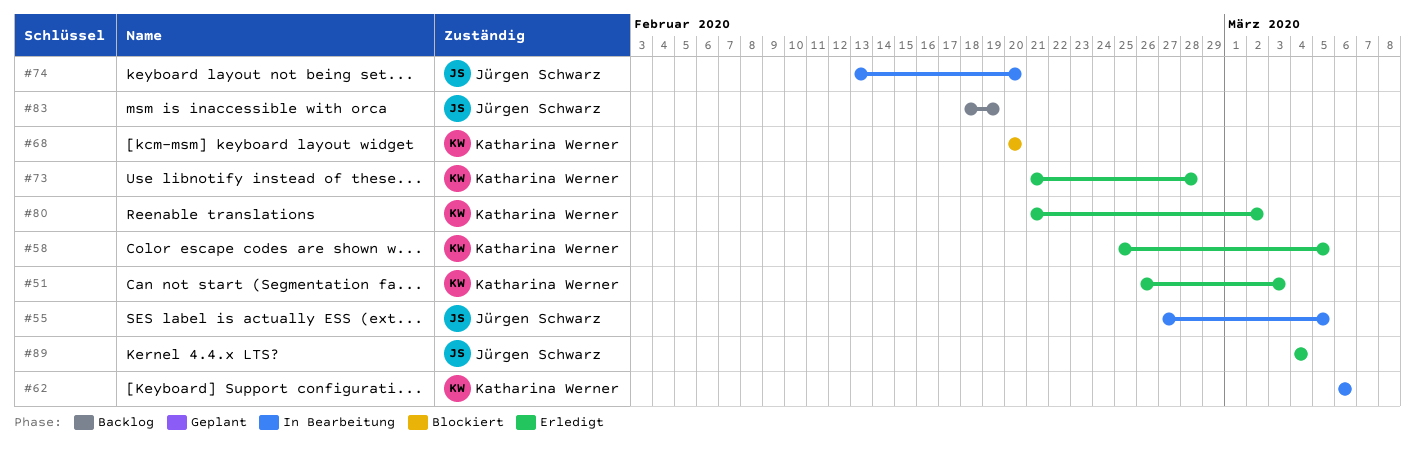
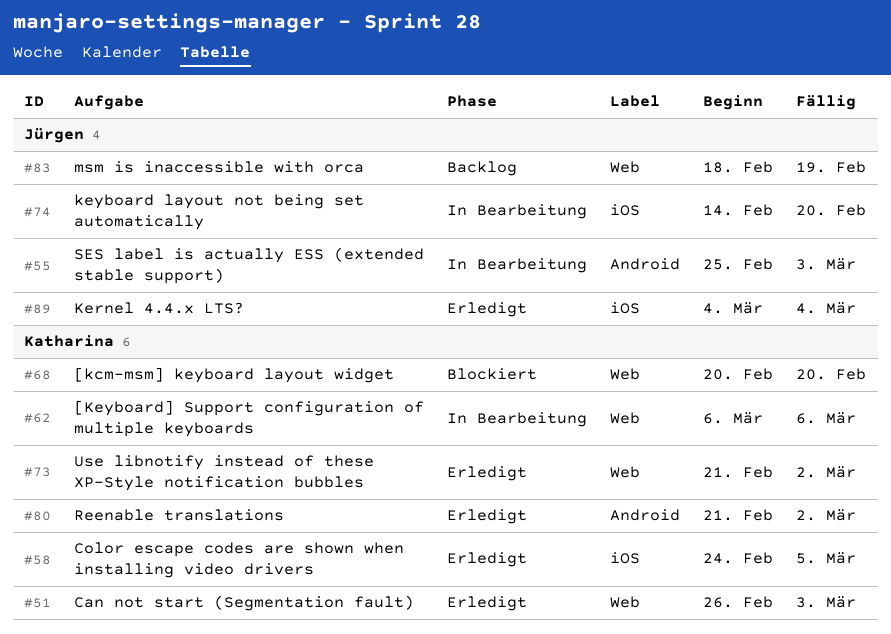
#55, start: Feb 27 -> Feb 25
#55, due: Mar 5 -> Mar 3
#58, start: Feb 25 -> Feb 24
#73, due: Feb 28 -> Mar 2
#74, start: Feb 13 -> Feb 14

